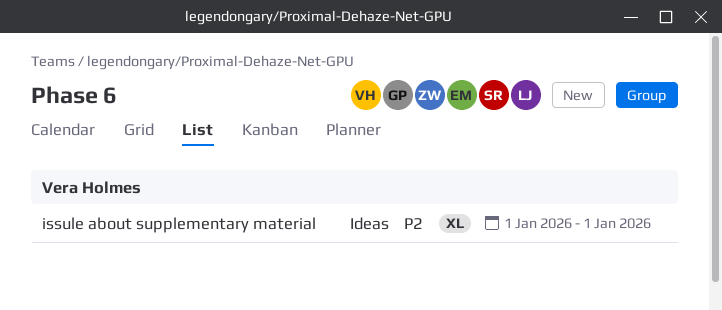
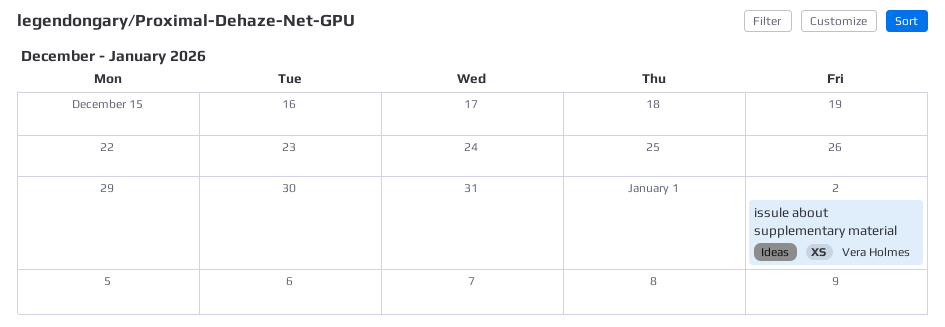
issule about supplementary material, estimate: XL -> XS
issule about supplementary material, due: Jan 1 -> Jan 2

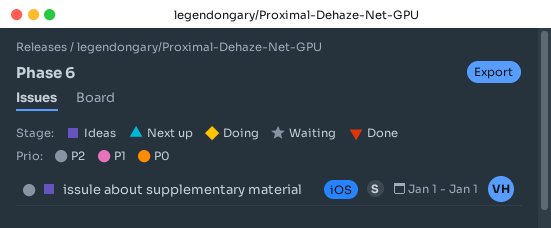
issule about supplementary material, estimate: XS -> S
issule about supplementary material, due: Jan 2 -> Jan 1

